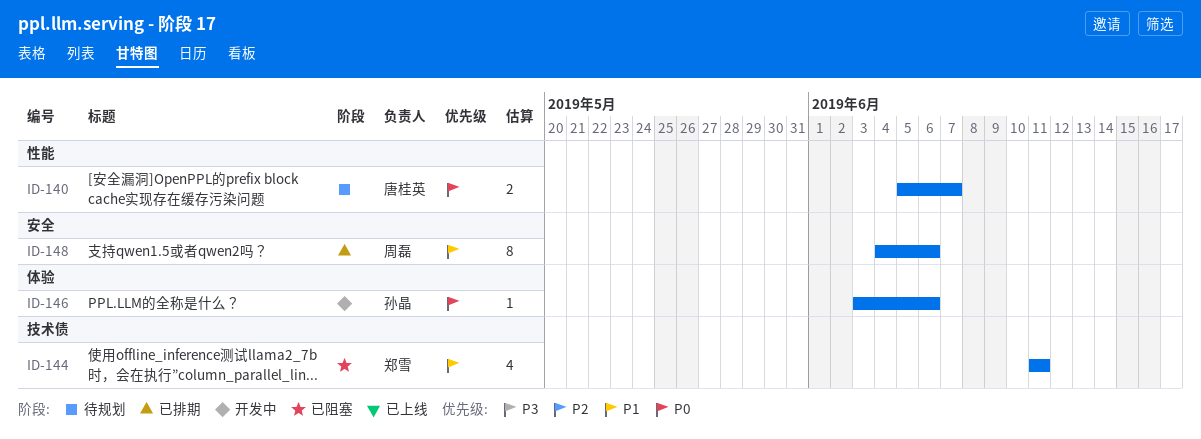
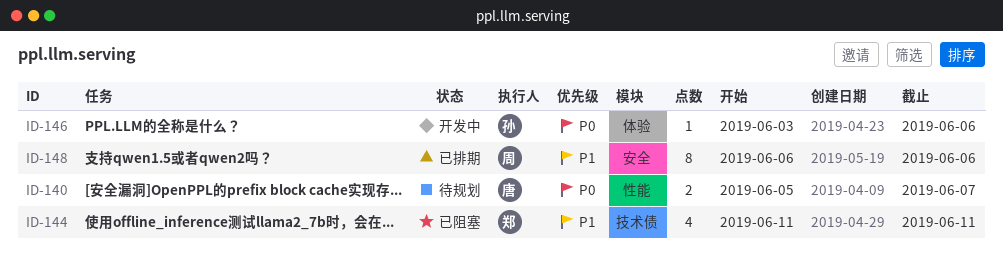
ID-148, start: Jun 4 -> Jun 6

